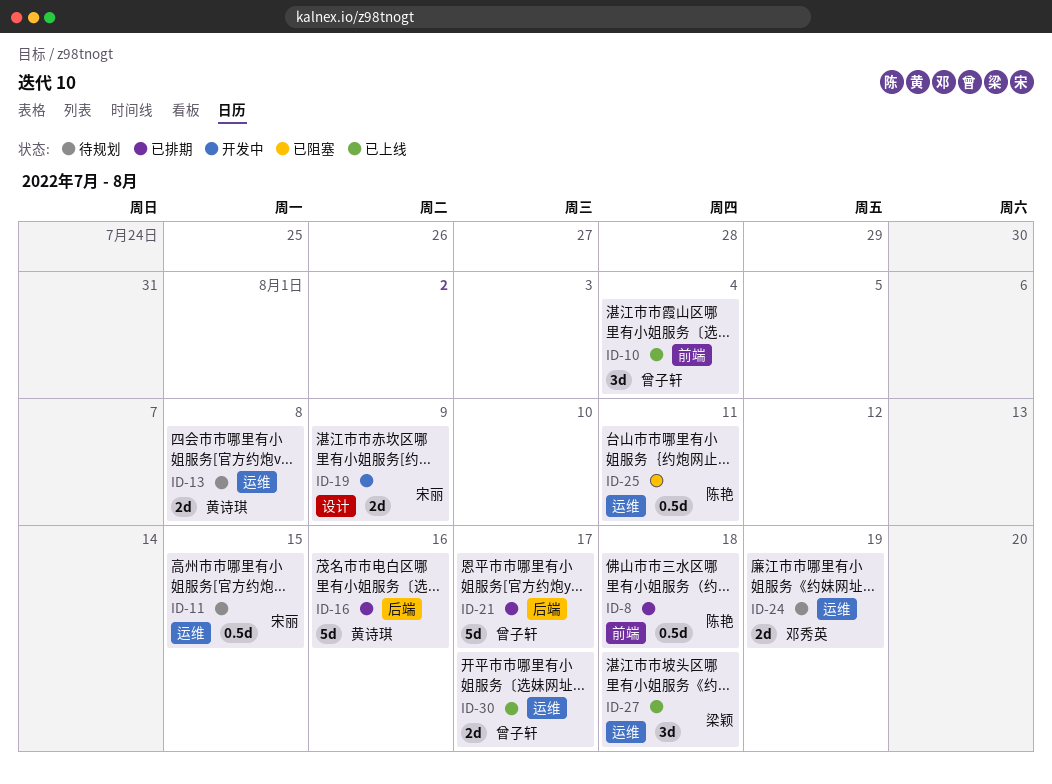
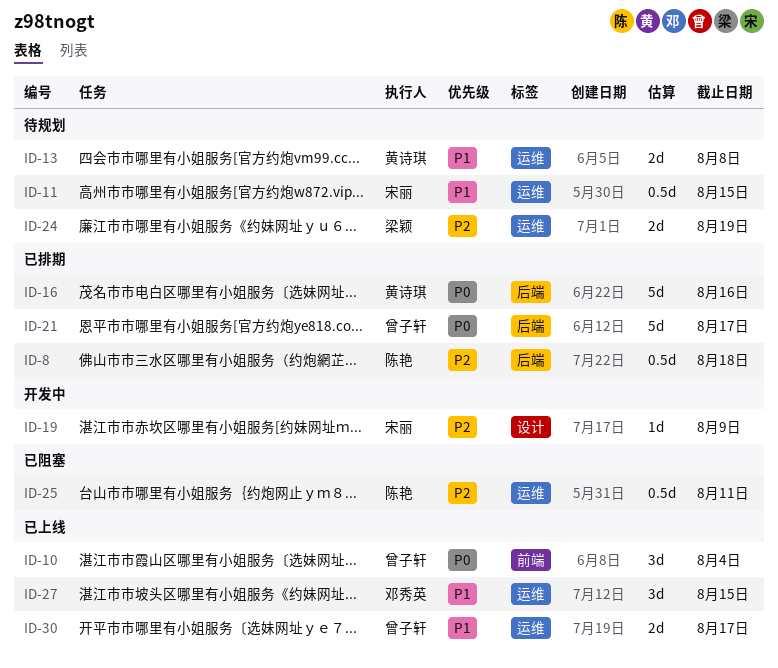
ID-8, label: 前端 -> 后端
ID-19, estimate: 2d -> 1d
ID-24, owner: 邓秀英 -> 梁颖
ID-27, owner: 梁颖 -> 邓秀英
ID-27, due: Aug 18 -> Aug 15

